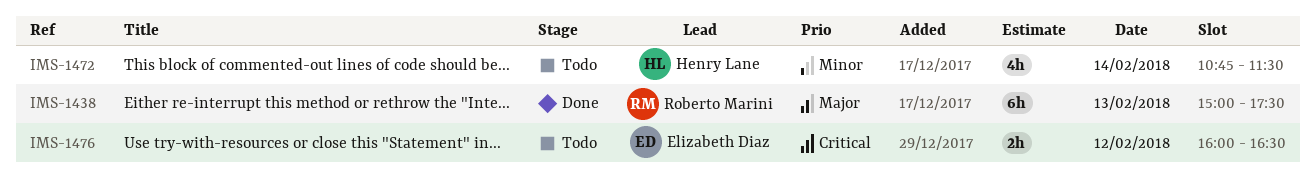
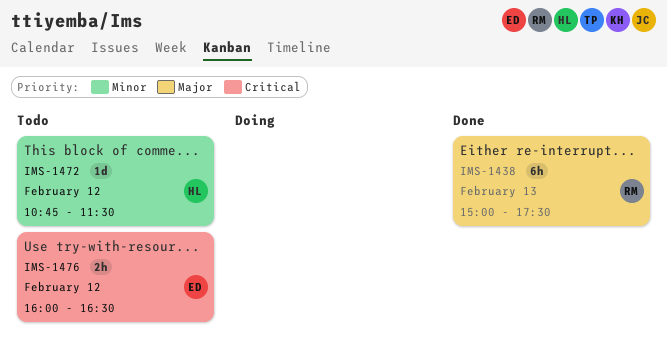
IMS-1472, estimate: 4h -> 1d
IMS-1472, day: Feb 14 -> Feb 12

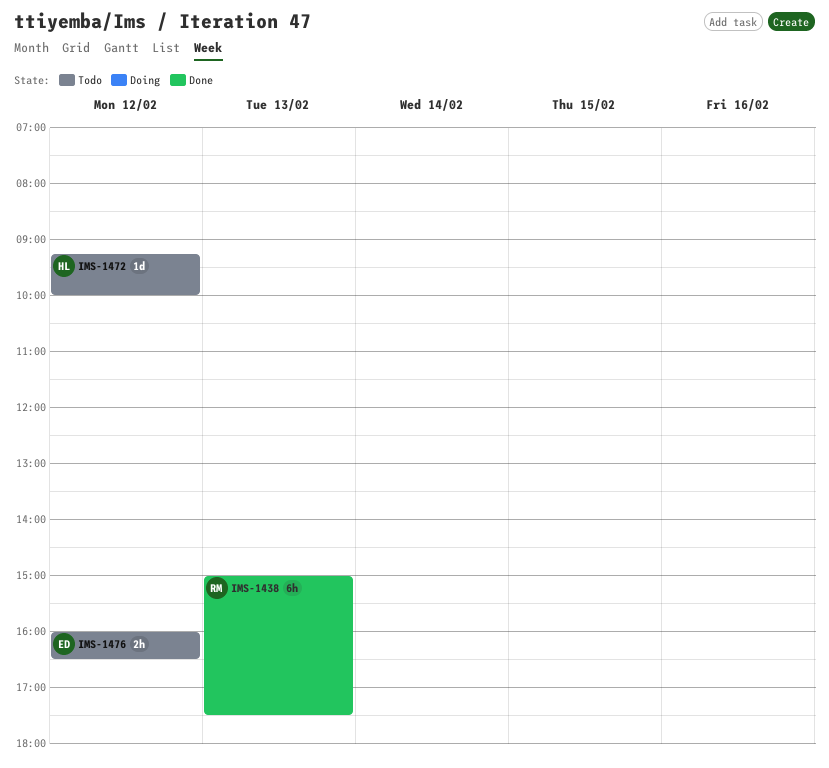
IMS-1472, begins: 10:45 -> 09:15
IMS-1472, ends: 11:30 -> 10:00

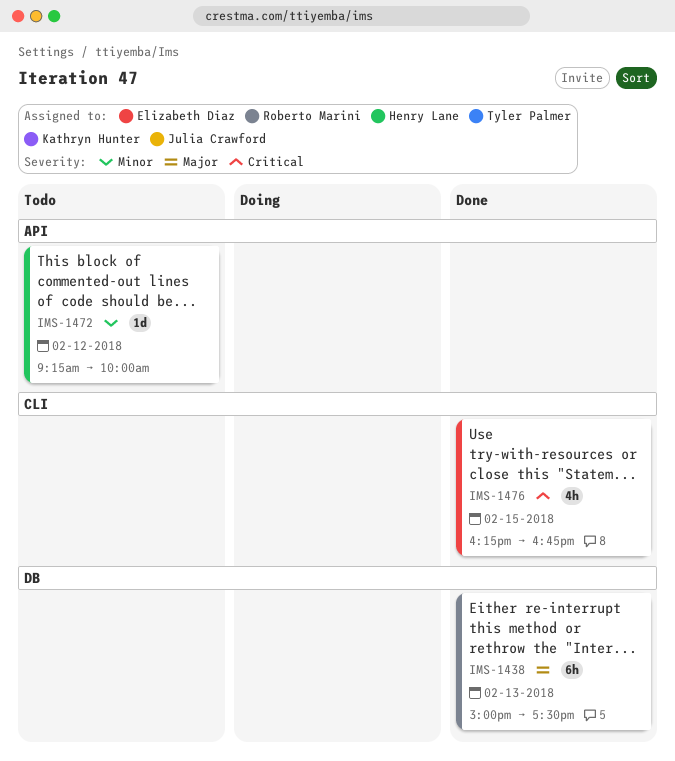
IMS-1476, status: Todo -> Done
IMS-1476, estimate: 2h -> 4h
IMS-1476, day: Feb 12 -> Feb 15
IMS-1476, begins: 16:00 -> 16:15
IMS-1476, ends: 16:30 -> 16:45

